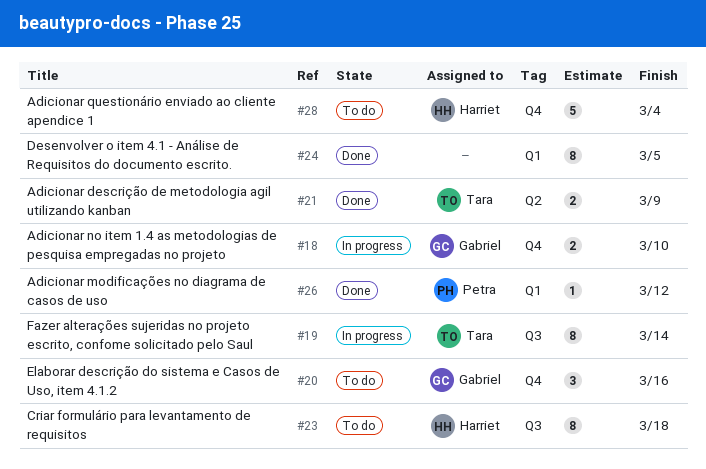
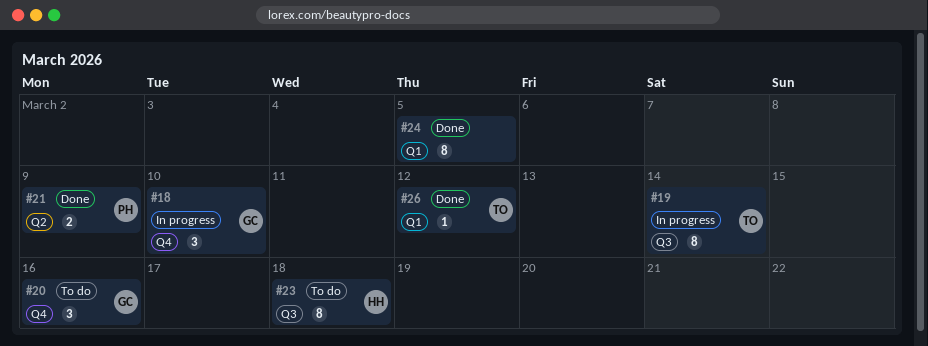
#18, estimate: 2 -> 3
#21, owner: Tara -> Petra
#26, owner: Petra -> Tara
#28: present -> none

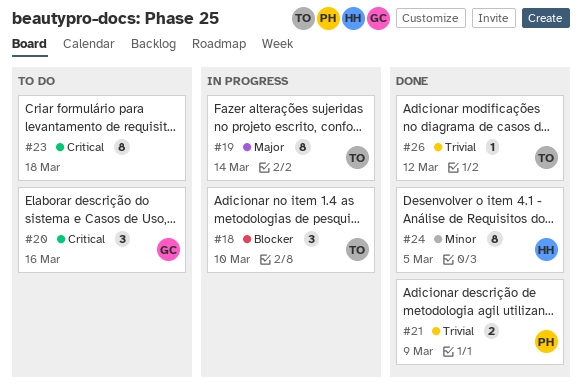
#18, owner: GC -> TO
#23, owner: HH -> none
#24, owner: none -> HH

